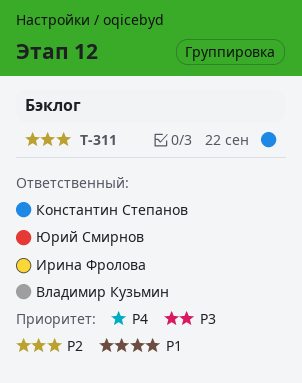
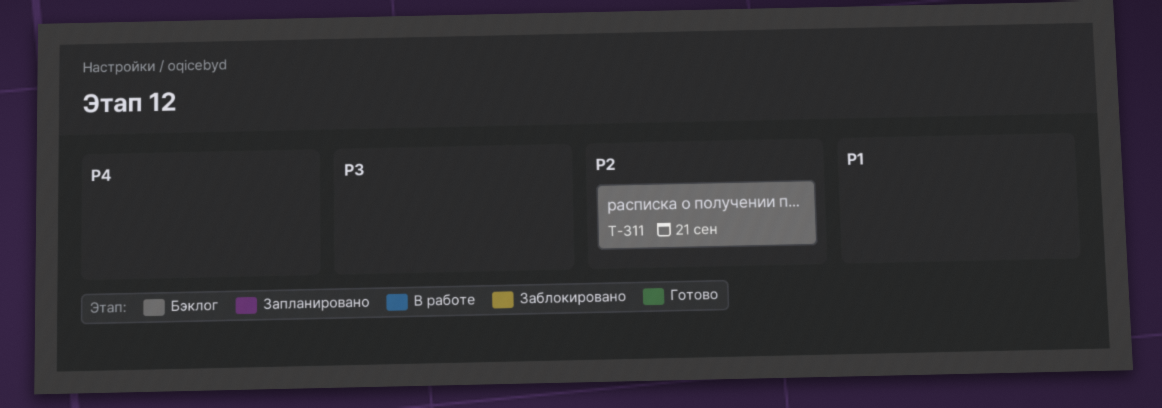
T-311, due: Sep 22 -> Sep 21

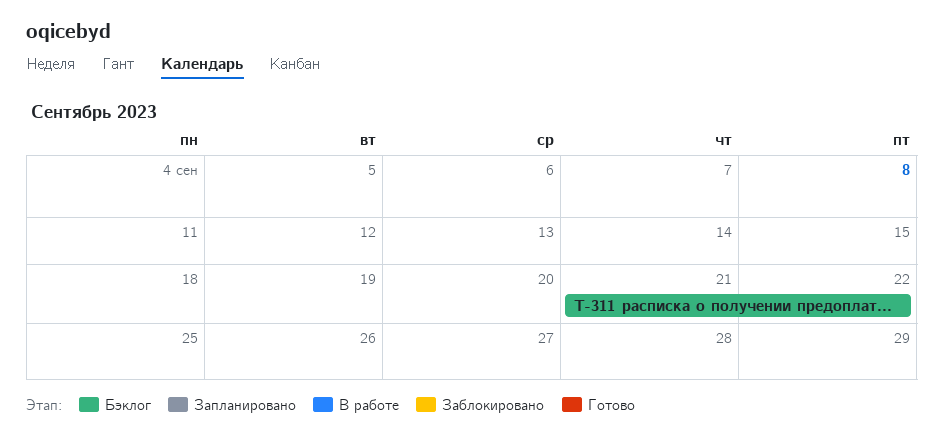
T-311, due: Sep 21 -> Sep 22

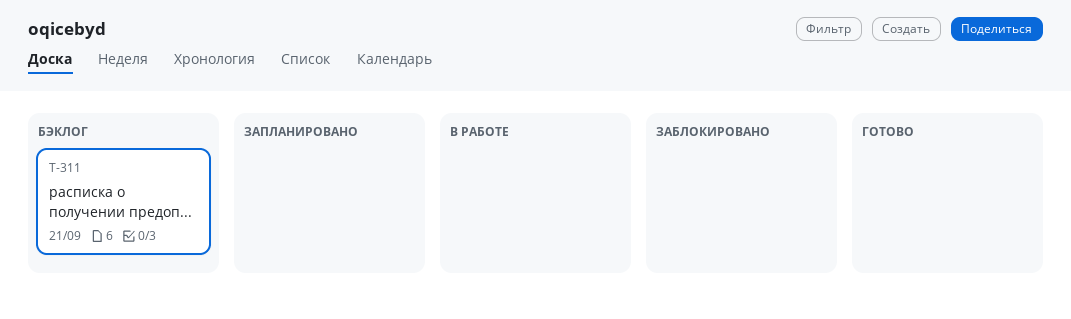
T-311, due: Sep 22 -> Sep 21

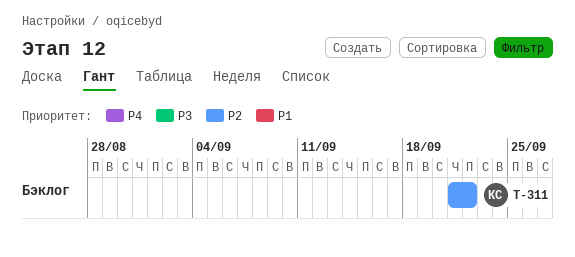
T-311, due: Sep 21 -> Sep 22

